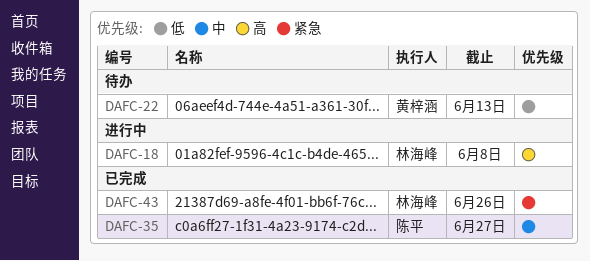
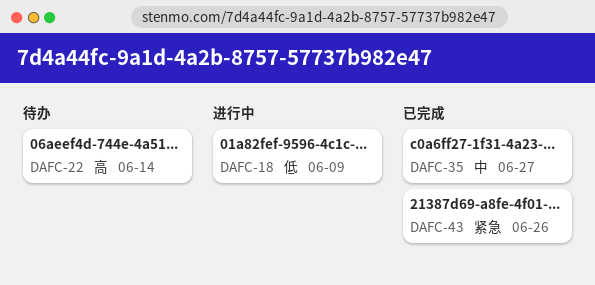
DAFC-18, priority: 高 -> 低
DAFC-18, due: Jun 8 -> Jun 9
DAFC-22, priority: 低 -> 高
DAFC-22, due: Jun 13 -> Jun 14

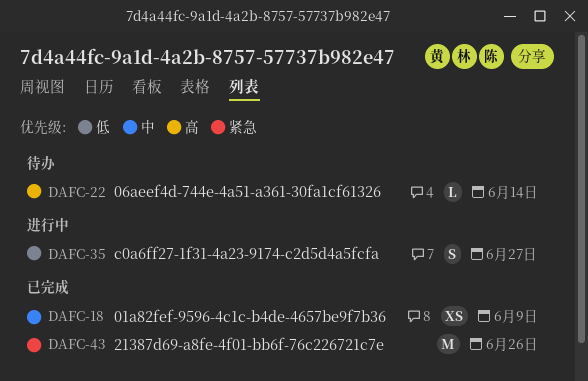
DAFC-18, status: 进行中 -> 已完成
DAFC-18, priority: 低 -> 中
DAFC-35, status: 已完成 -> 进行中
DAFC-35, priority: 中 -> 低

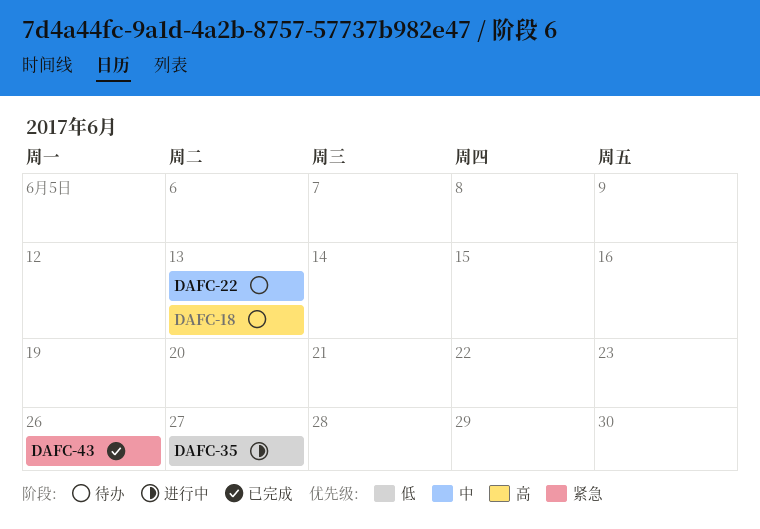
DAFC-18, status: 已完成 -> 待办
DAFC-18, priority: 中 -> 高
DAFC-18, due: Jun 9 -> Jun 13
DAFC-22, priority: 高 -> 中
DAFC-22, due: Jun 14 -> Jun 13

